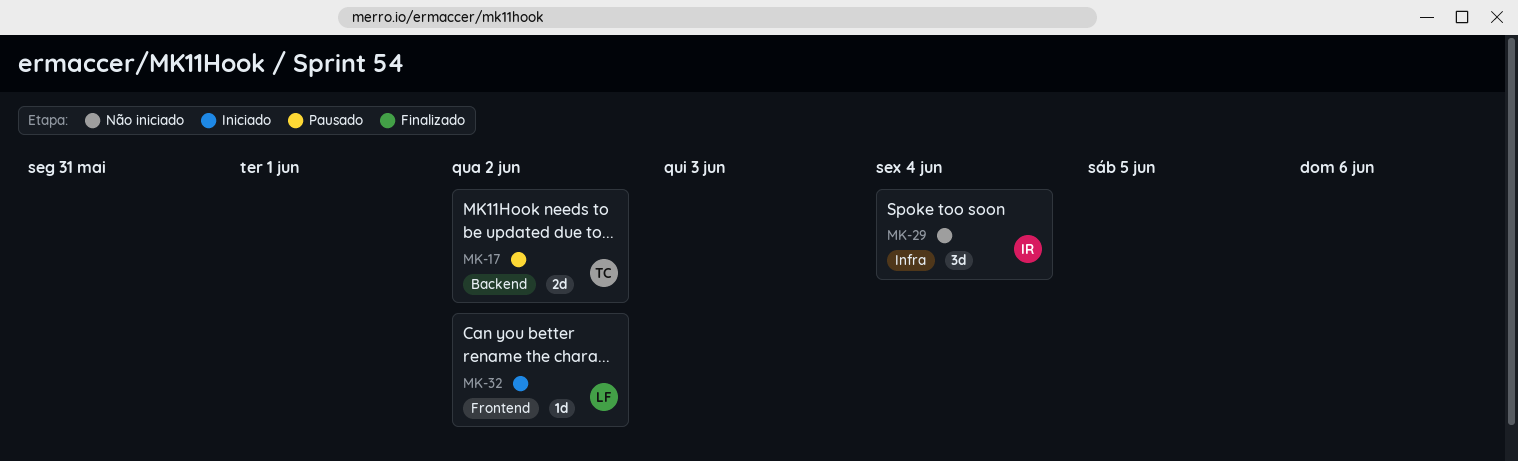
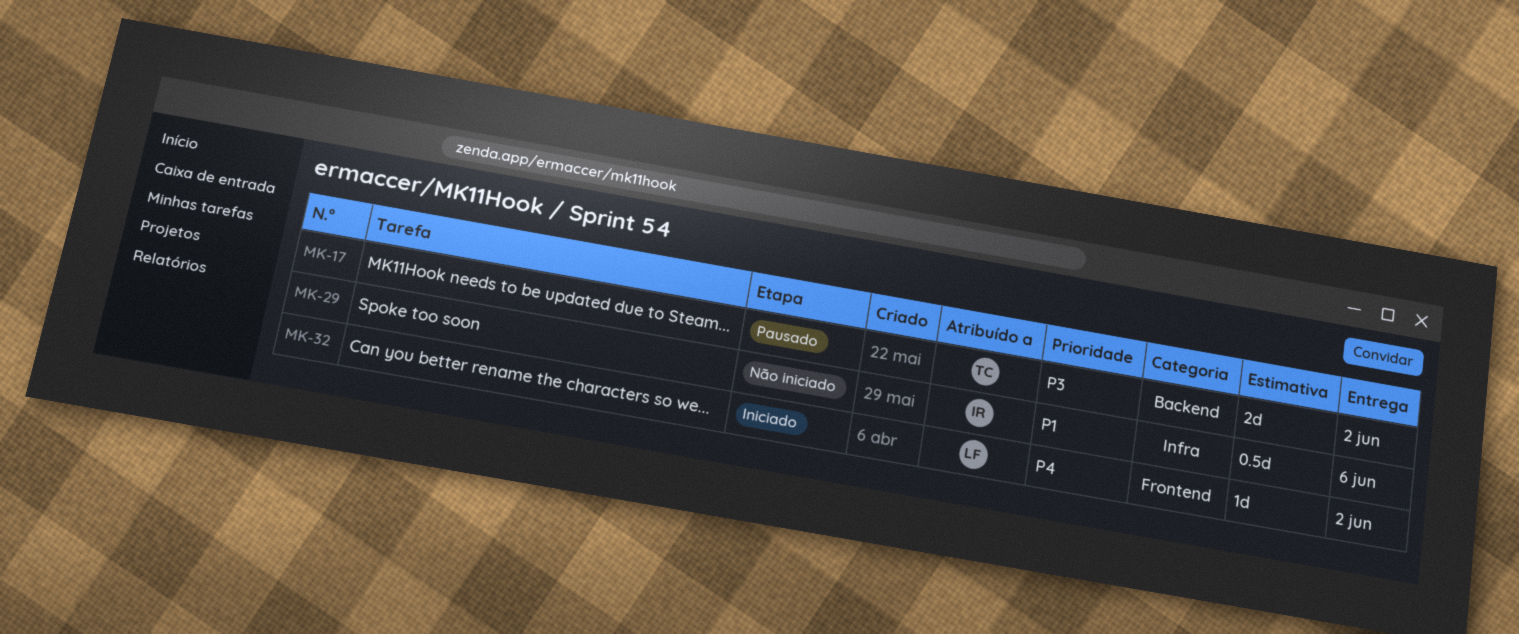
MK-29, estimate: 3d -> 0.5d
MK-29, due: Jun 4 -> Jun 6

